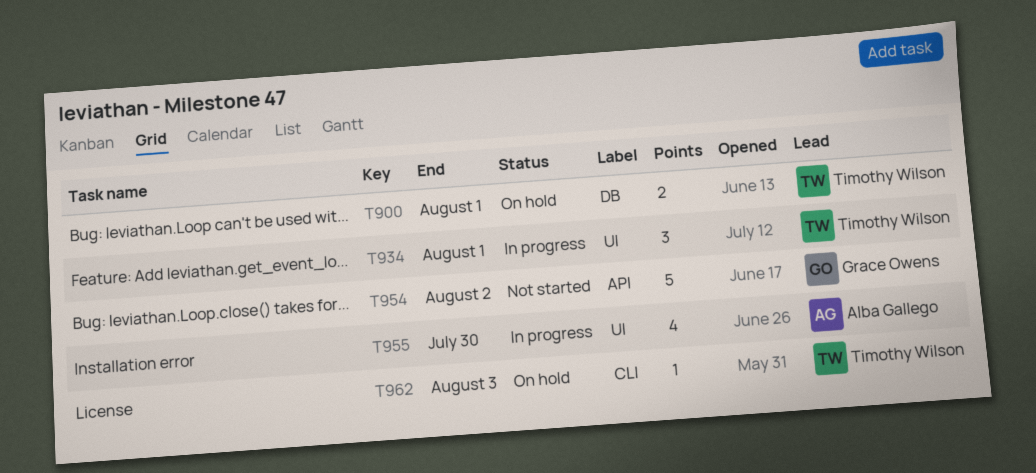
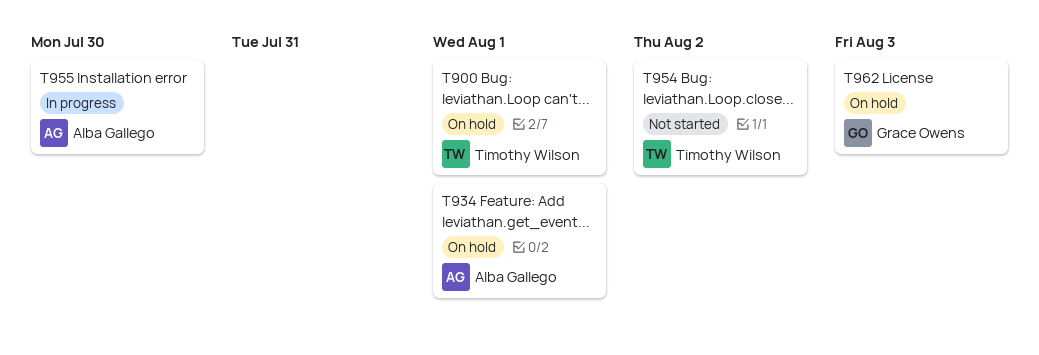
T934, status: In progress -> On hold
T934, owner: Timothy Wilson -> Alba Gallego
T954, owner: Grace Owens -> Timothy Wilson
T962, owner: Timothy Wilson -> Grace Owens

